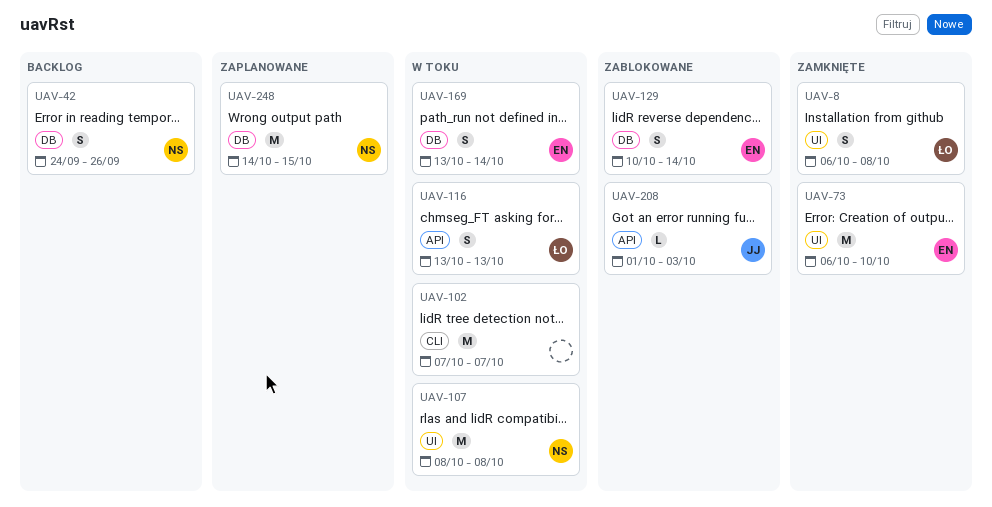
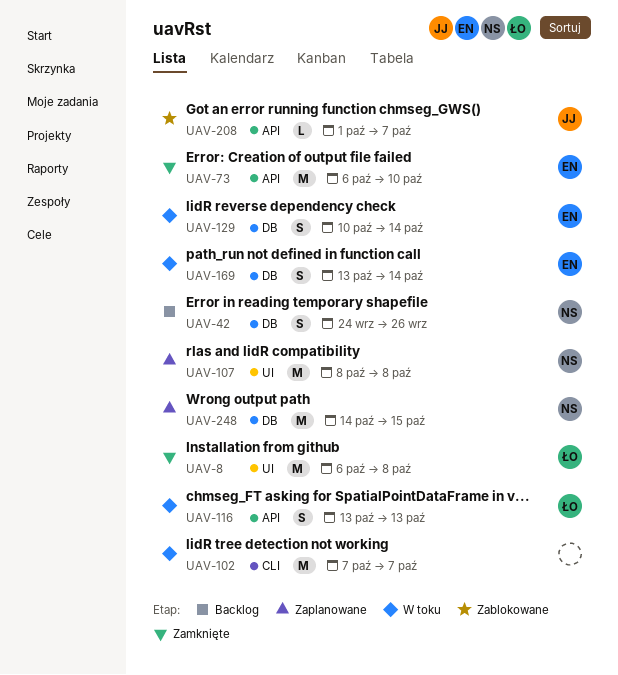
UAV-8, estimate: S -> M
UAV-73, label: UI -> API
UAV-107, status: W toku -> Zaplanowane
UAV-129, status: Zablokowane -> W toku
UAV-208, due: Oct 3 -> Oct 7

